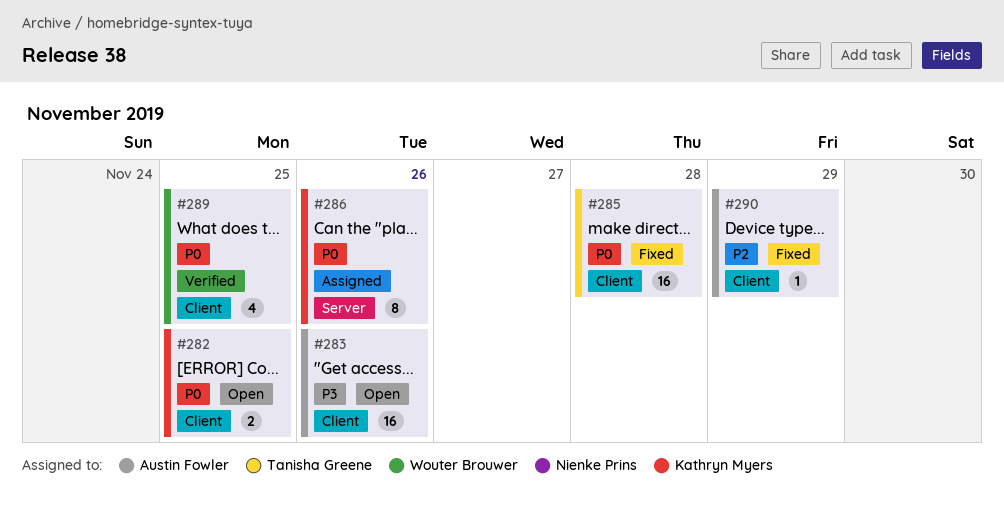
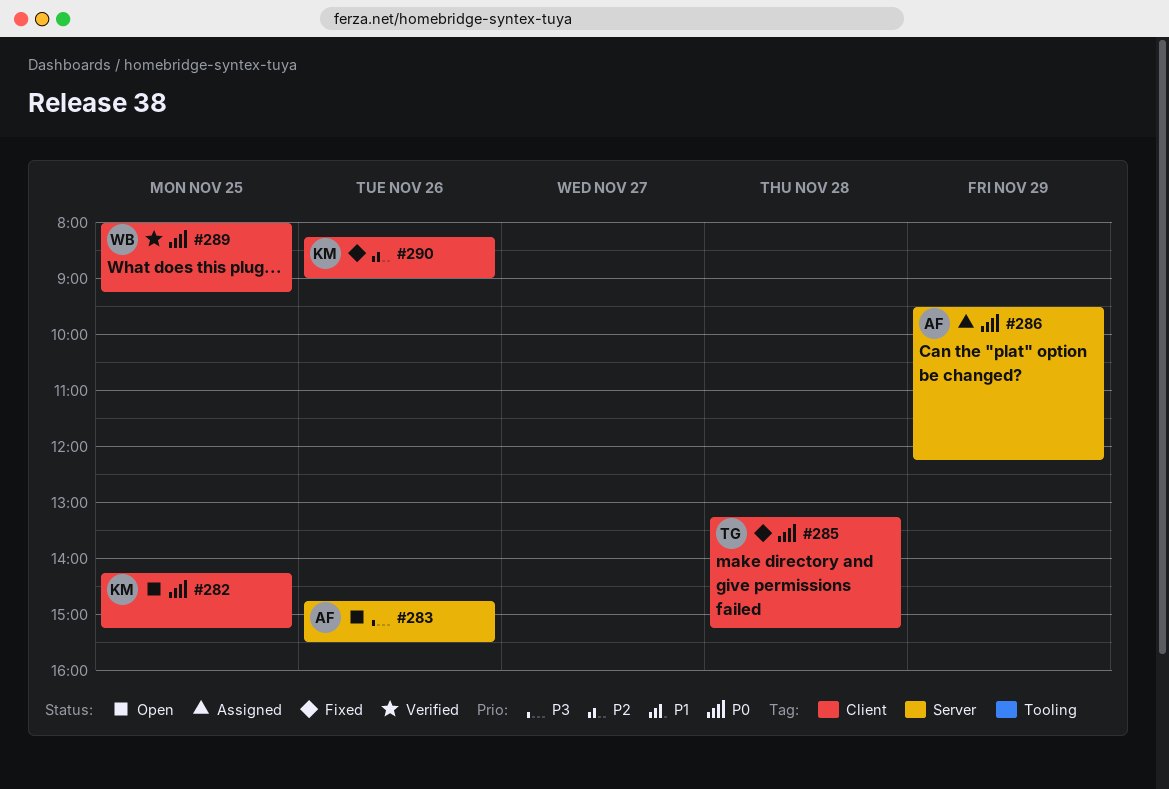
#283, label: Client -> Server
#286, owner: Kathryn Myers -> Austin Fowler
#286, day: Nov 26 -> Nov 29
#290, owner: Austin Fowler -> Kathryn Myers
#290, day: Nov 29 -> Nov 26

